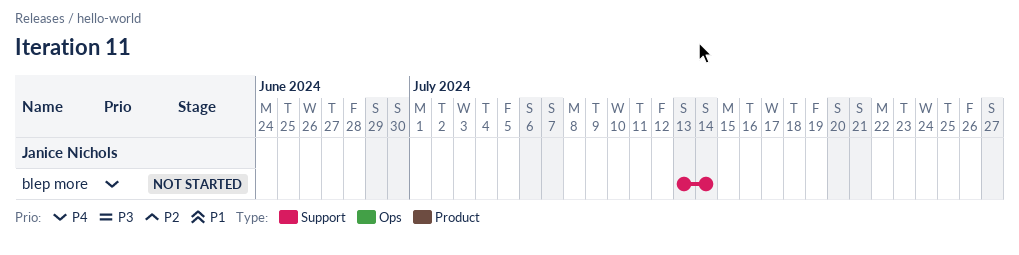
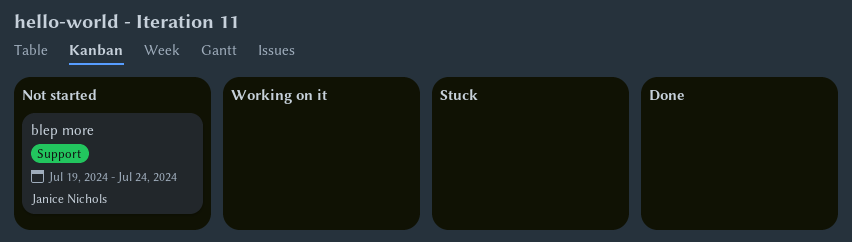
blep more, start: Jul 13 -> Jul 19
blep more, due: Jul 14 -> Jul 24

